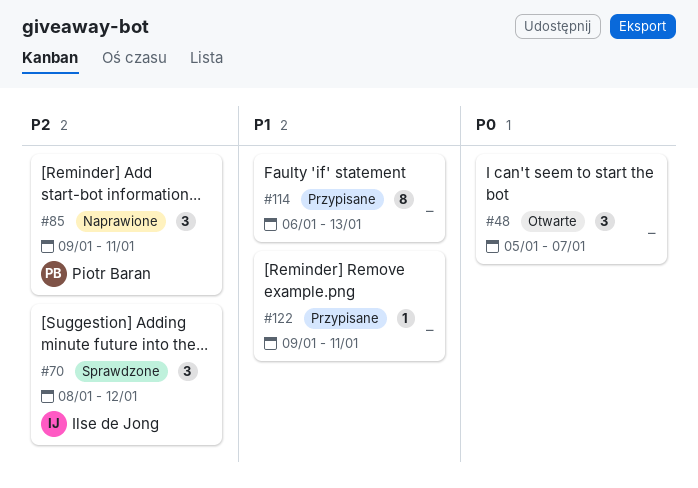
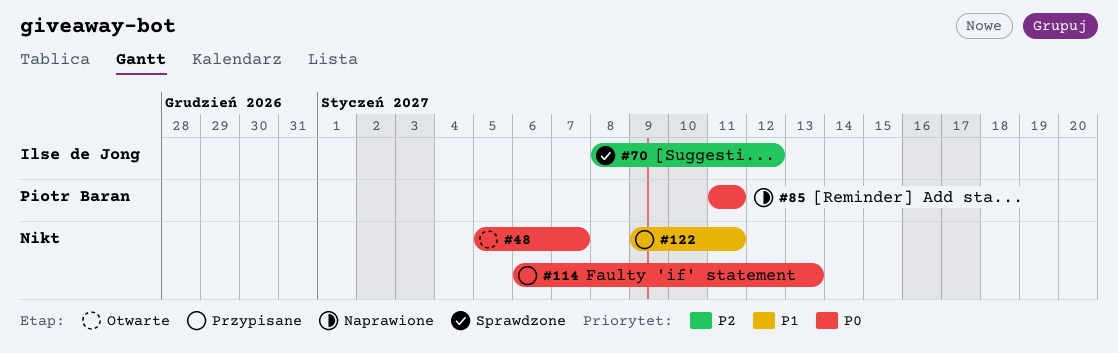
#85, priority: P2 -> P0
#85, start: Jan 9 -> Jan 11
#114, priority: P1 -> P0

